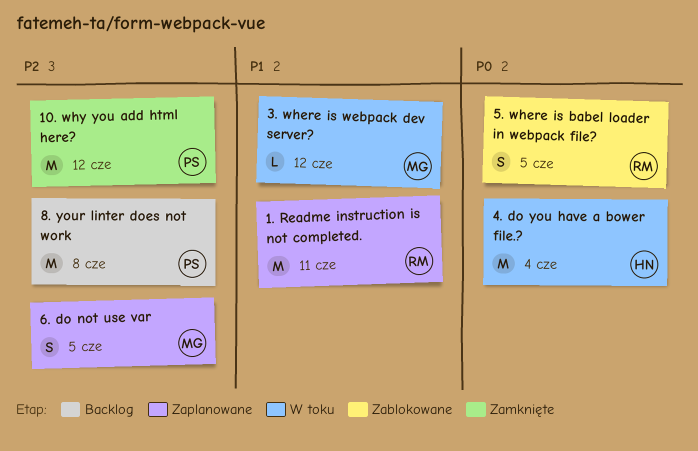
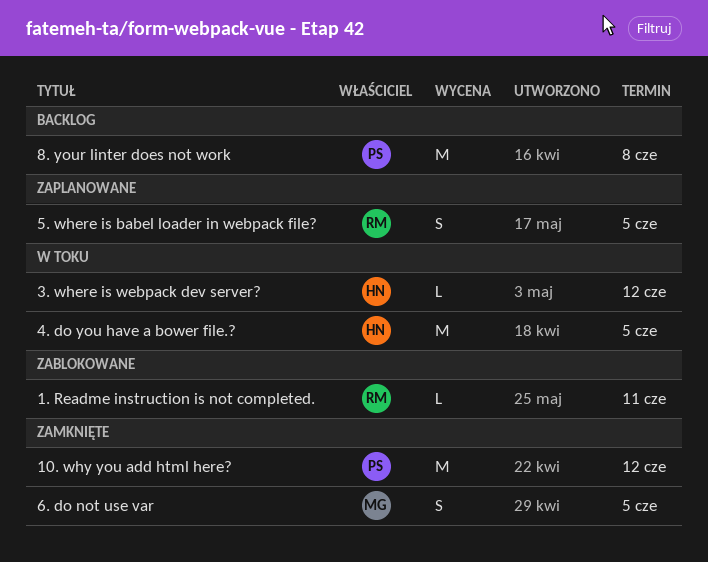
1. Readme instruction is not completed., status: Zaplanowane -> Zablokowane
1. Readme instruction is not completed., estimate: M -> L
3. where is webpack dev server?, owner: MG -> HN
4. do you have a bower file.?, due: Jun 4 -> Jun 5
5. where is babel loader in webpack file?, status: Zablokowane -> Zaplanowane
6. do not use var, status: Zaplanowane -> Zamknięte

